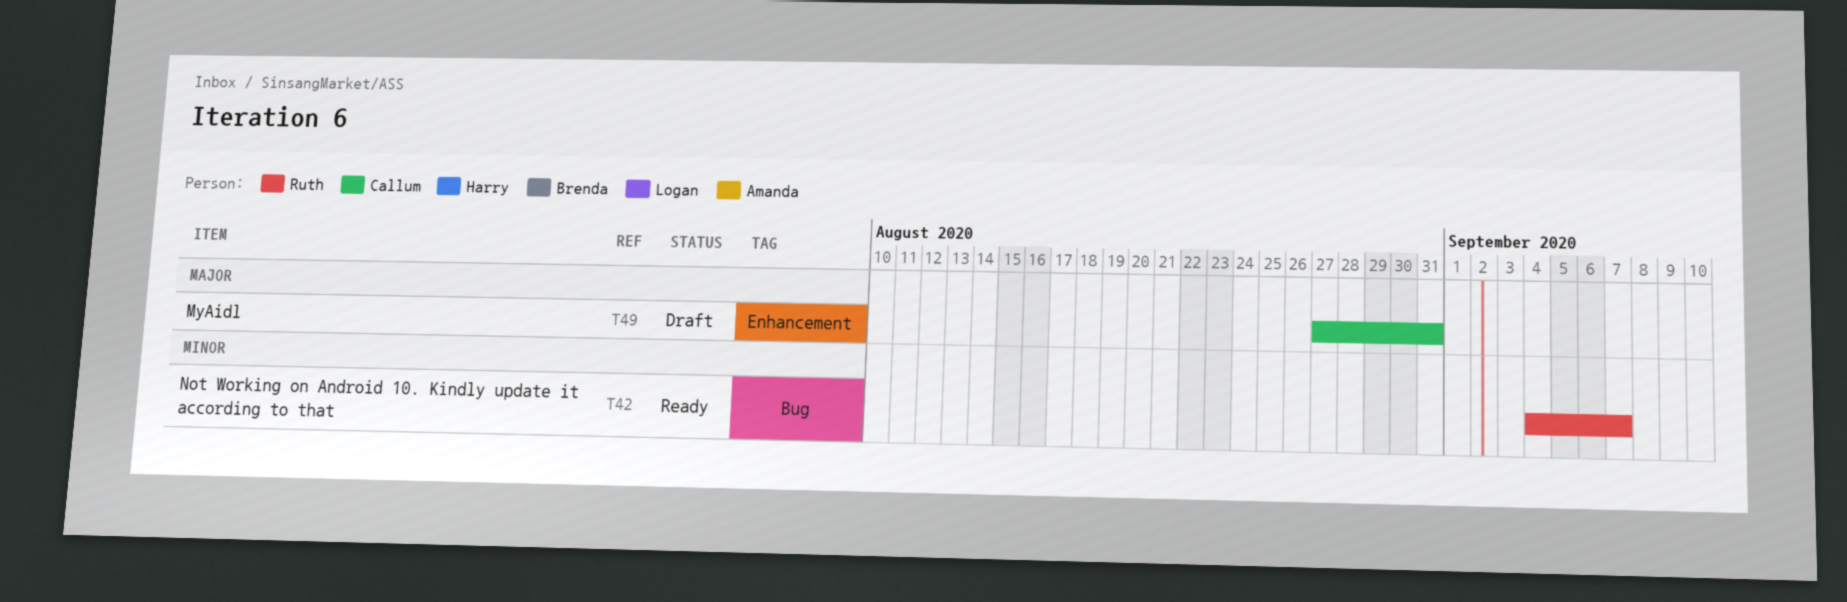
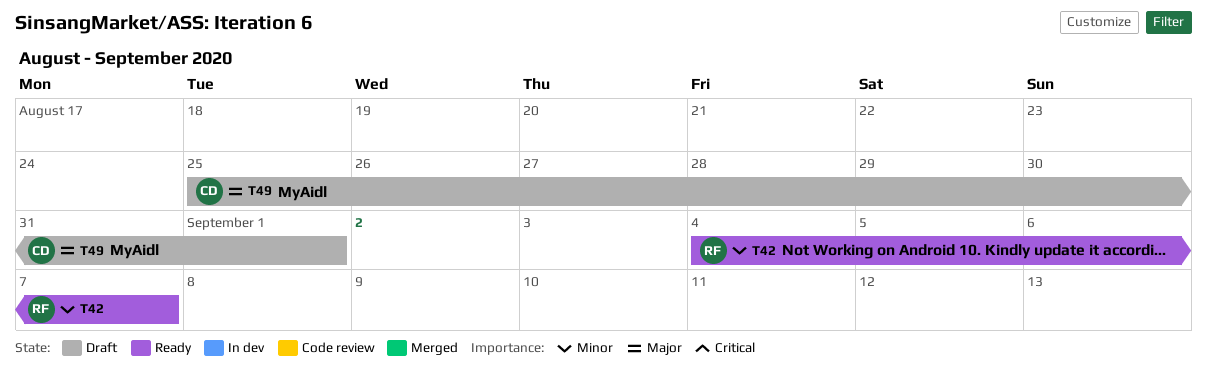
T49, start: Aug 27 -> Aug 25
T49, due: Aug 31 -> Sep 1

